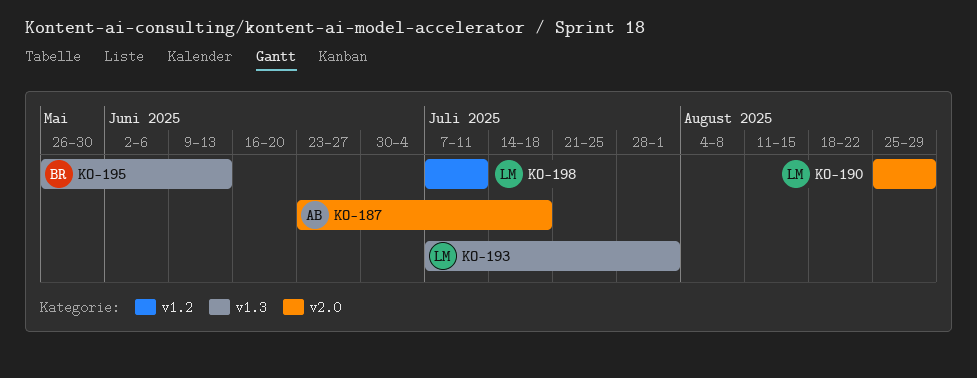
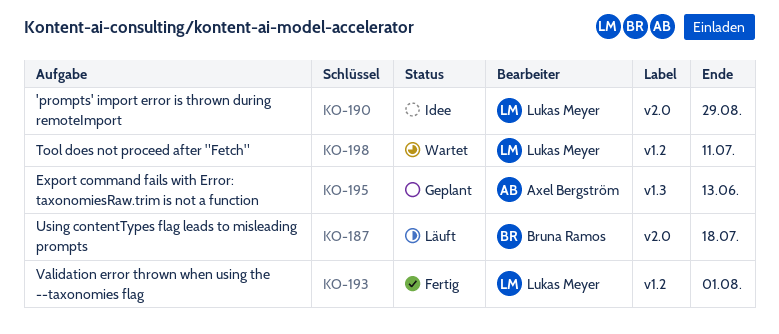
KO-187, owner: Axel Bergström -> Bruna Ramos
KO-193, label: v1.3 -> v1.2
KO-195, owner: Bruna Ramos -> Axel Bergström

